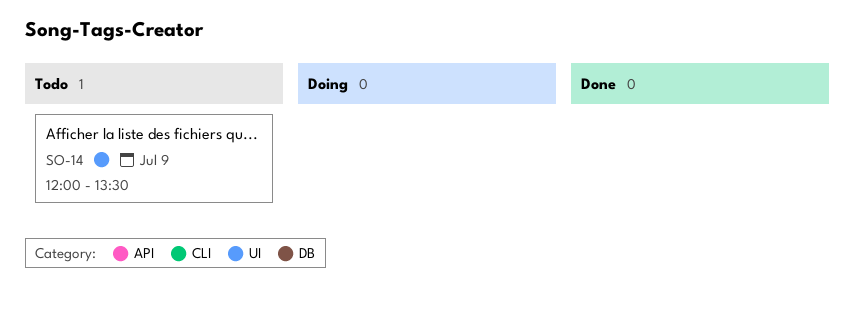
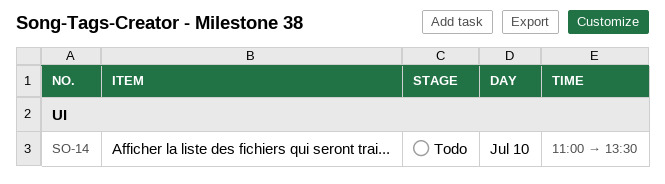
SO-14, day: Jul 9 -> Jul 10
SO-14, begins: 12:00 -> 11:00

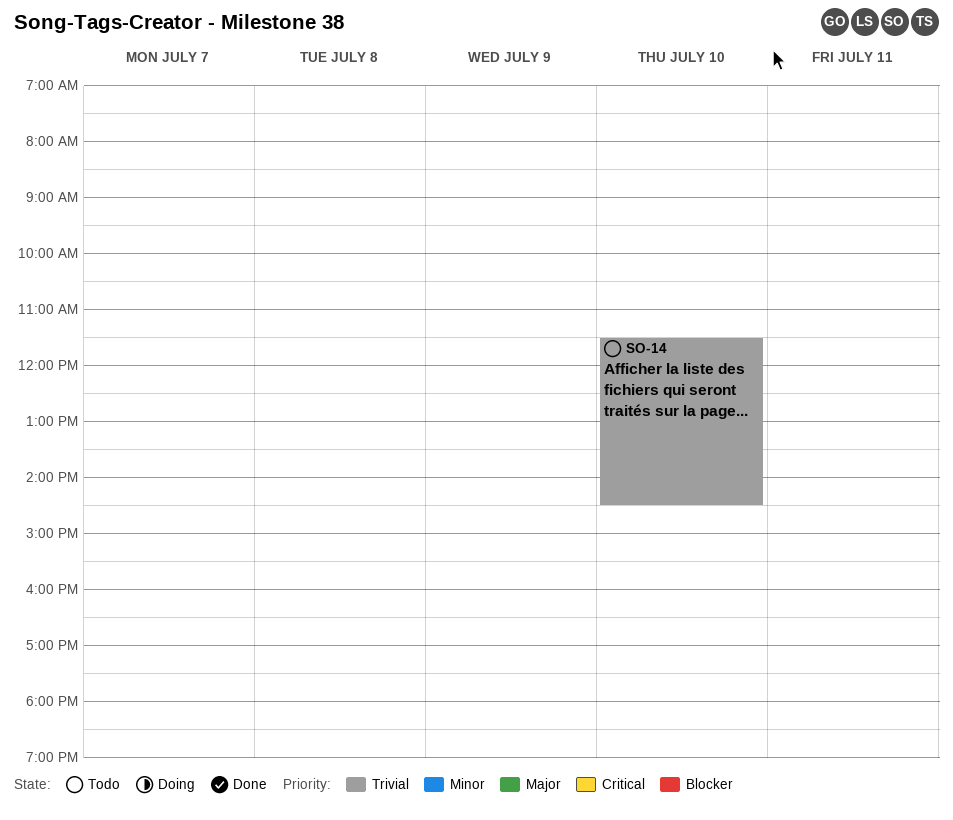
SO-14, begins: 11:00 -> 11:30
SO-14, ends: 13:30 -> 14:30

